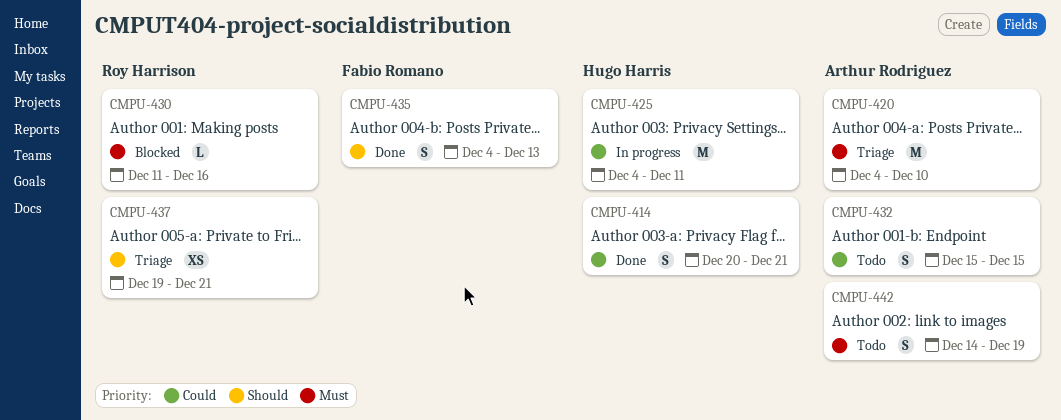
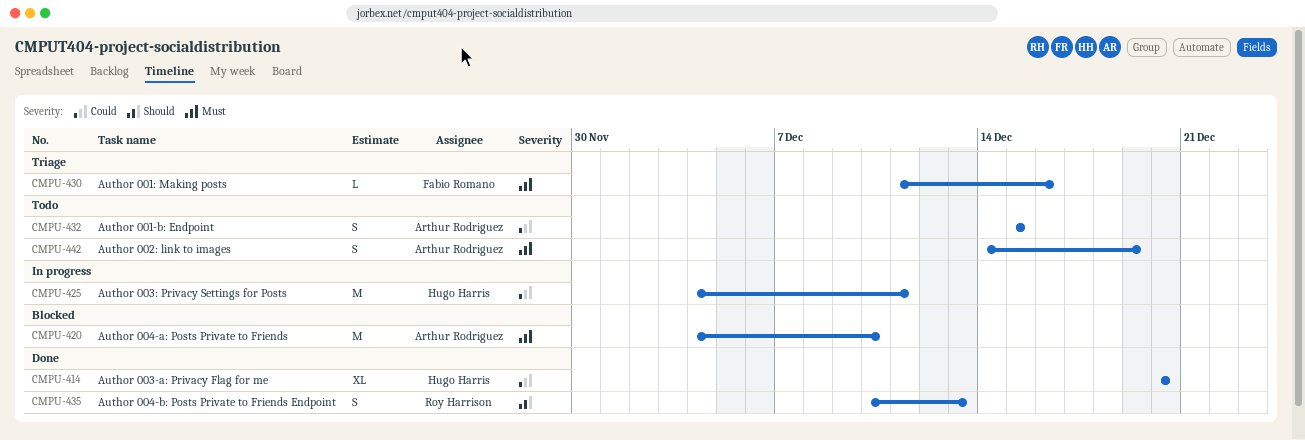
CMPU-414, estimate: S -> XL
CMPU-414, due: Dec 21 -> Dec 20
CMPU-420, status: Triage -> Blocked
CMPU-430, status: Blocked -> Triage
CMPU-430, owner: Roy Harrison -> Fabio Romano
CMPU-435, owner: Fabio Romano -> Roy Harrison
CMPU-435, start: Dec 4 -> Dec 10
CMPU-437: present -> none

